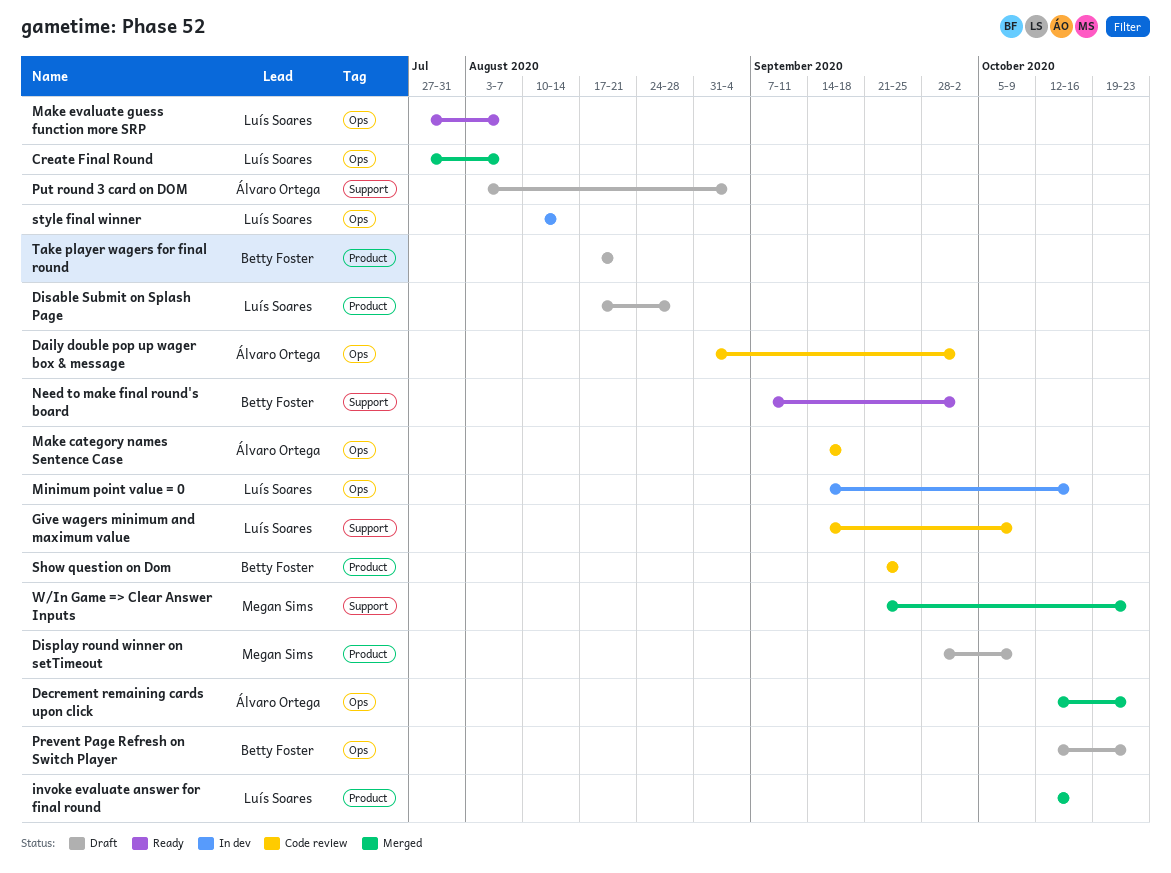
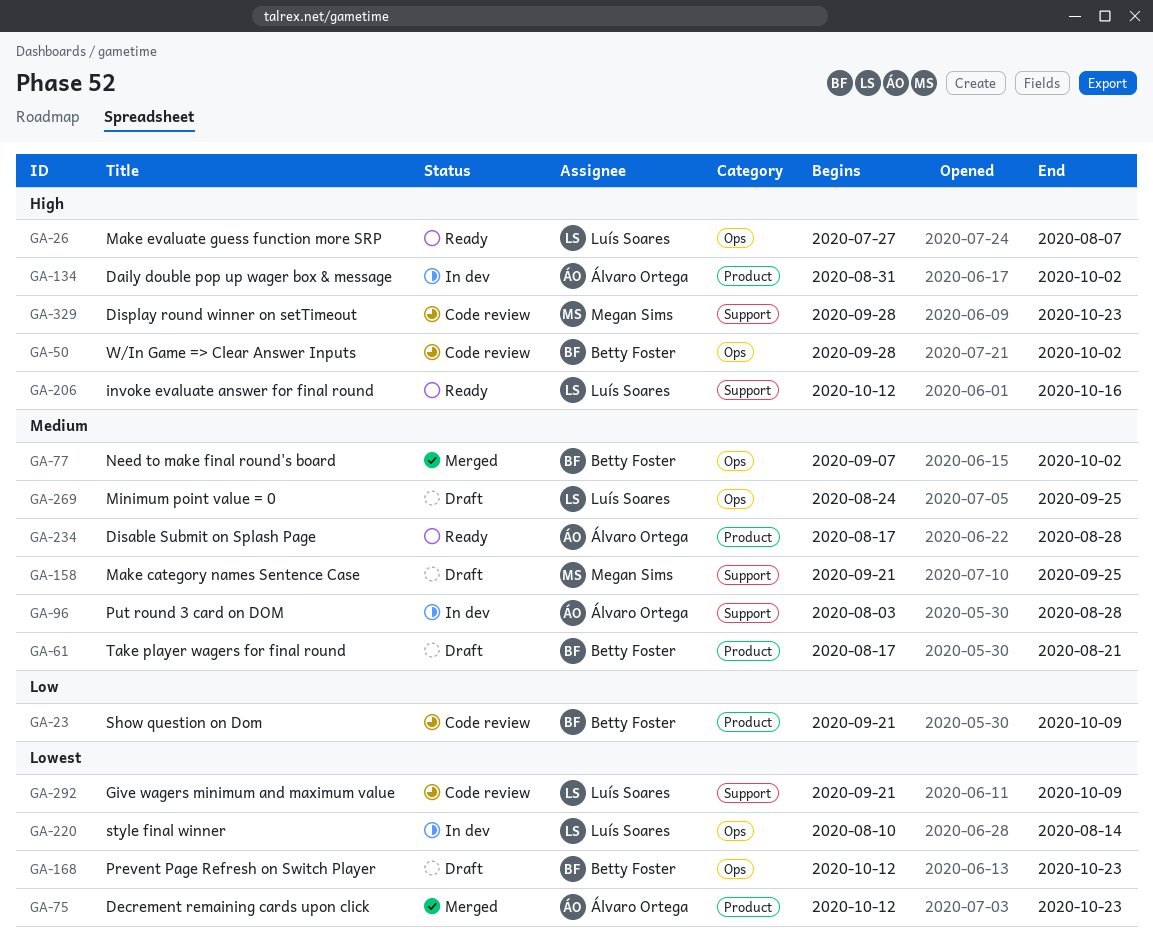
Create Final Round: present -> none
Daily double pop up wager box & message, status: Code review -> In dev
Daily double pop up wager box & message, label: Ops -> Product
Decrement remaining cards upon click, label: Ops -> Product
Disable Submit on Splash Page, status: Draft -> Ready
Disable Submit on Splash Page, owner: Luís Soares -> Álvaro Ortega
Display round winner on setTimeout, status: Draft -> Code review
Display round winner on setTimeout, label: Product -> Support
Display round winner on setTimeout, due: Oct 9 -> Oct 23
Give wagers minimum and maximum value, start: Sep 14 -> Sep 21
invoke evaluate answer for final round, status: Merged -> Ready
invoke evaluate answer for final round, label: Product -> Support
Make category names Sentence Case, status: Code review -> Draft
Make category names Sentence Case, owner: Álvaro Ortega -> Megan Sims
Make category names Sentence Case, label: Ops -> Support
Make category names Sentence Case, start: Sep 14 -> Sep 21
Make category names Sentence Case, due: Sep 18 -> Sep 25
Minimum point value = 0, status: In dev -> Draft
Minimum point value = 0, start: Sep 14 -> Aug 24
Minimum point value = 0, due: Oct 16 -> Sep 25
Need to make final round's board, status: Ready -> Merged
Need to make final round's board, label: Support -> Ops
Put round 3 card on DOM, status: Draft -> In dev
Put round 3 card on DOM, due: Sep 4 -> Aug 28
Show question on Dom, due: Sep 25 -> Oct 9
W/In Game => Clear Answer Inputs, status: Merged -> Code review
W/In Game => Clear Answer Inputs, owner: Megan Sims -> Betty Foster
W/In Game => Clear Answer Inputs, label: Support -> Ops
W/In Game => Clear Answer Inputs, start: Sep 21 -> Sep 28
W/In Game => Clear Answer Inputs, due: Oct 23 -> Oct 2

